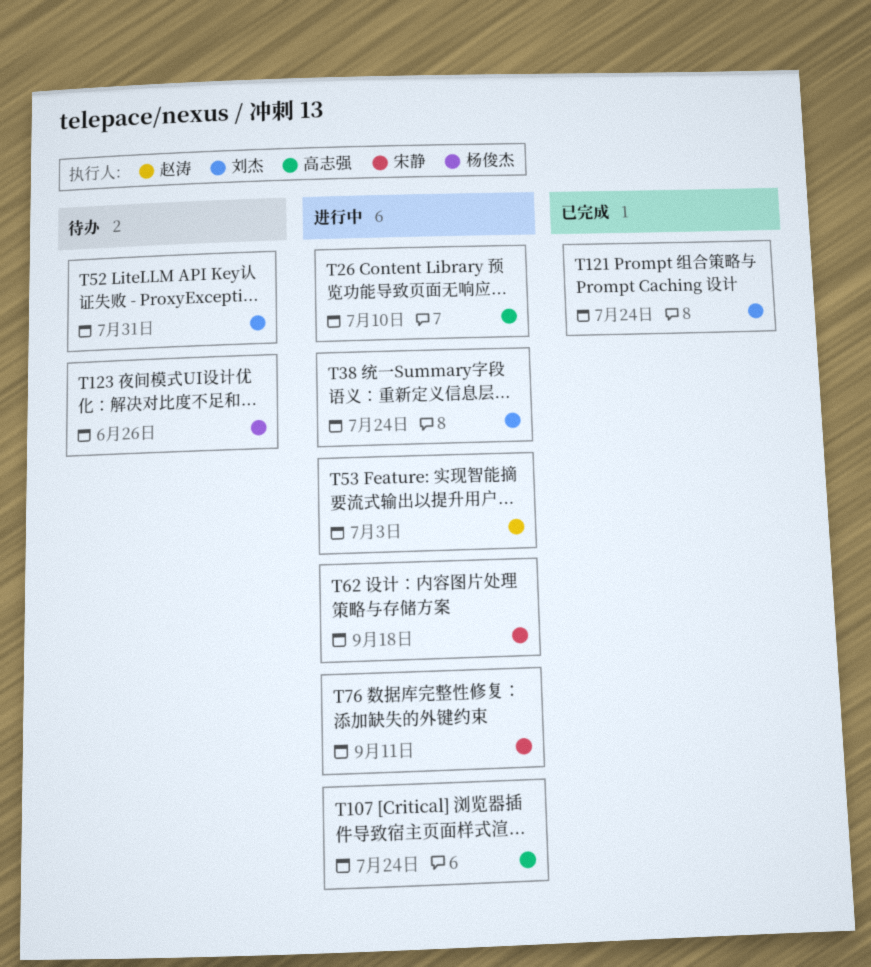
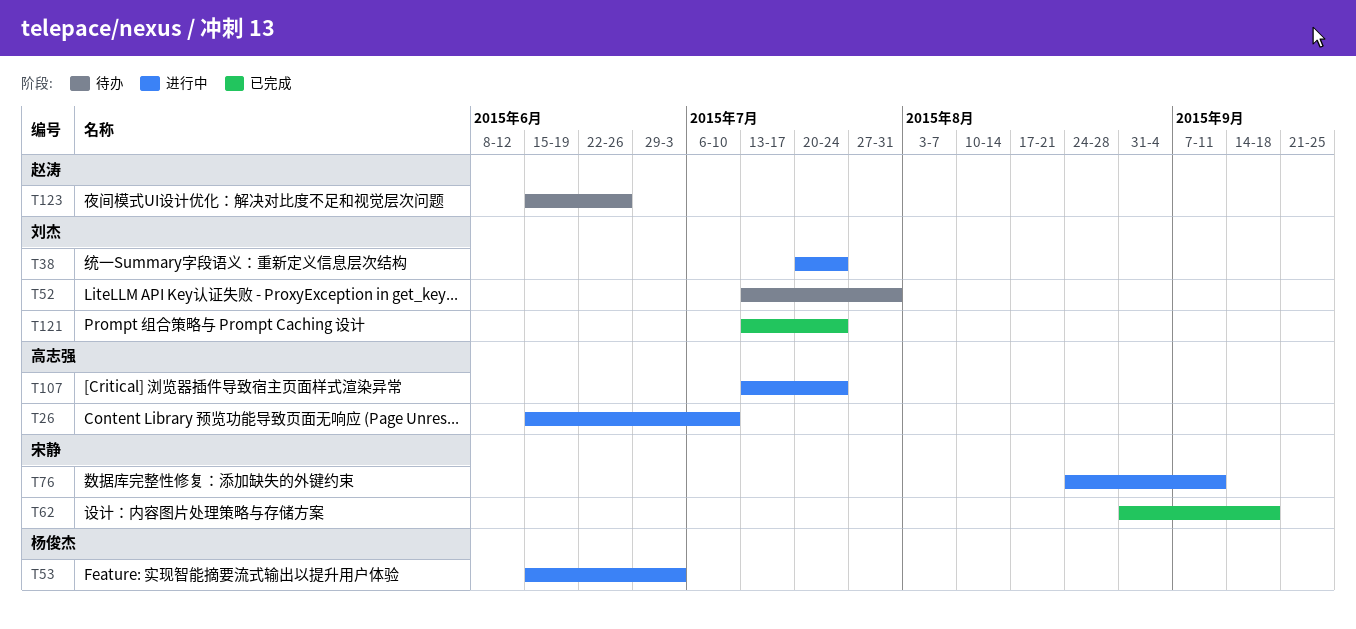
T53, owner: 赵涛 -> 杨俊杰
T62, status: 进行中 -> 已完成
T123, owner: 杨俊杰 -> 赵涛

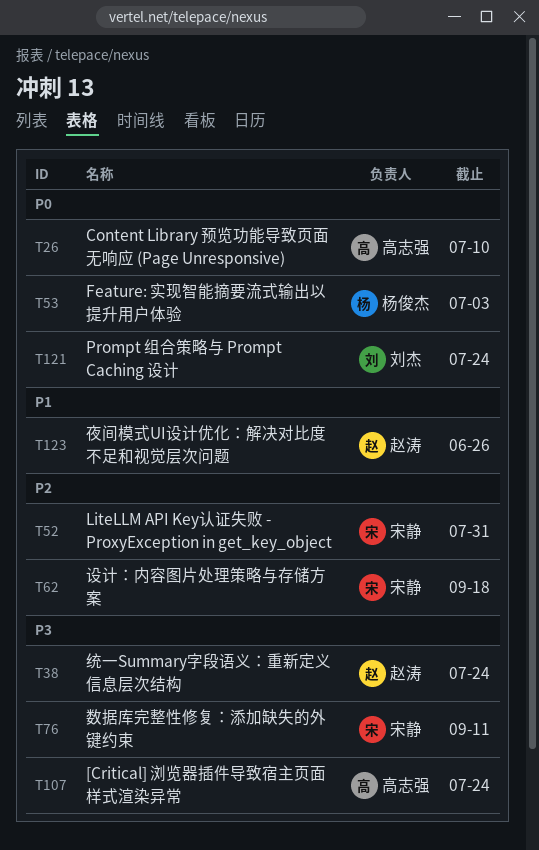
T38, owner: 刘杰 -> 赵涛
T52, owner: 刘杰 -> 宋静

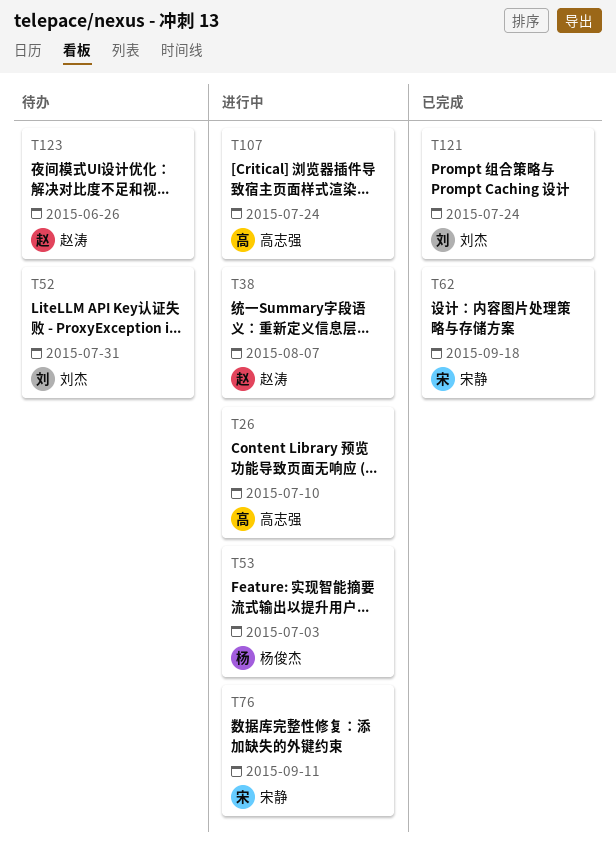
T38, due: Jul 24 -> Aug 7
T52, owner: 宋静 -> 刘杰

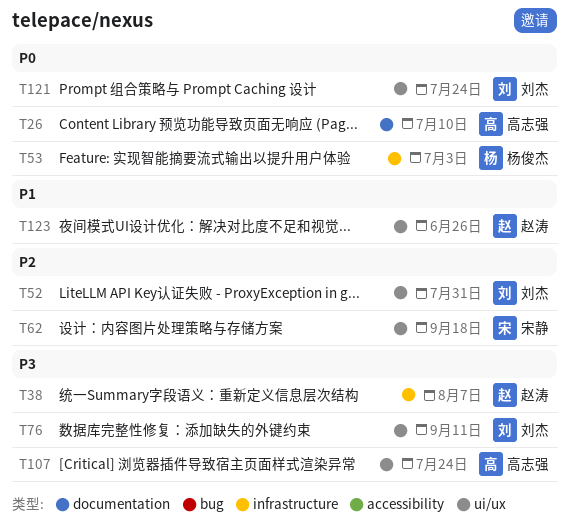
T76, owner: 宋静 -> 刘杰

